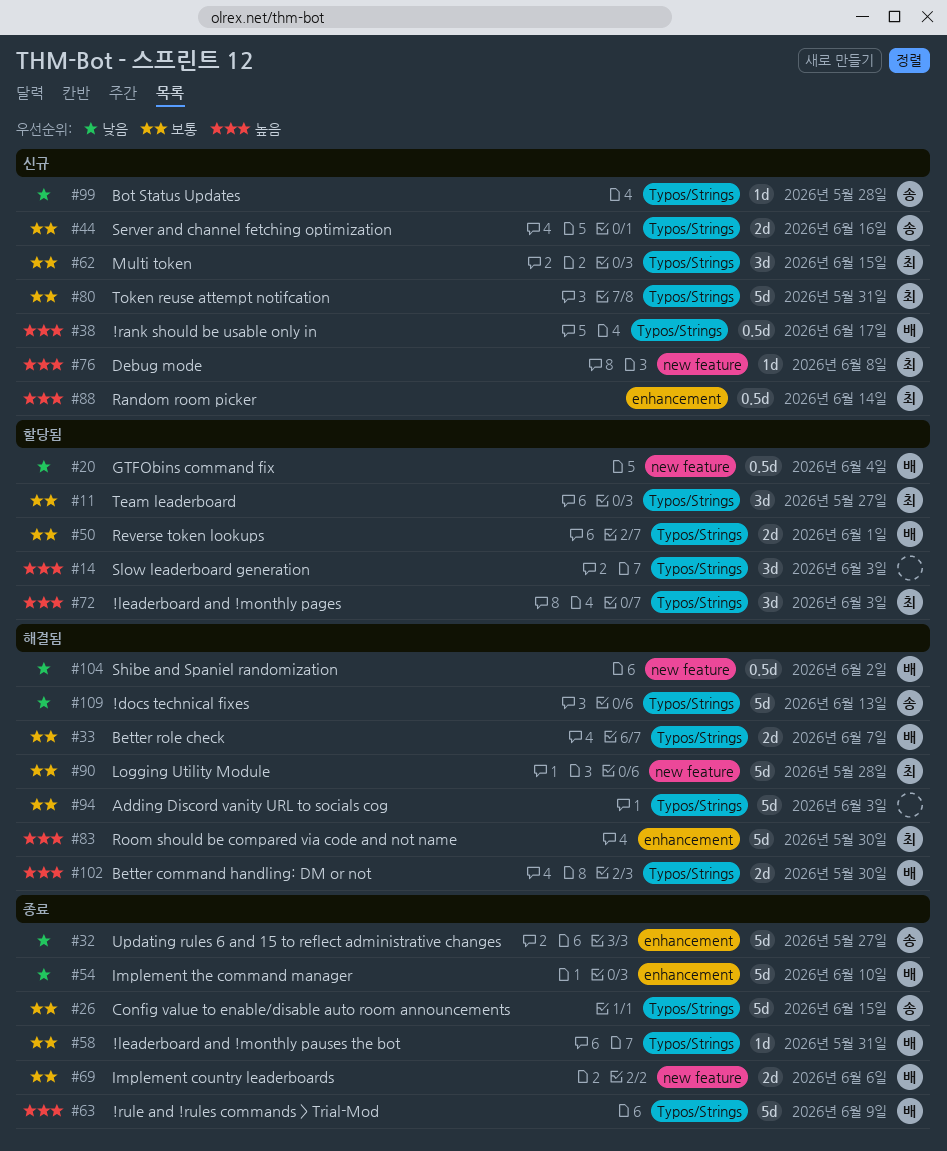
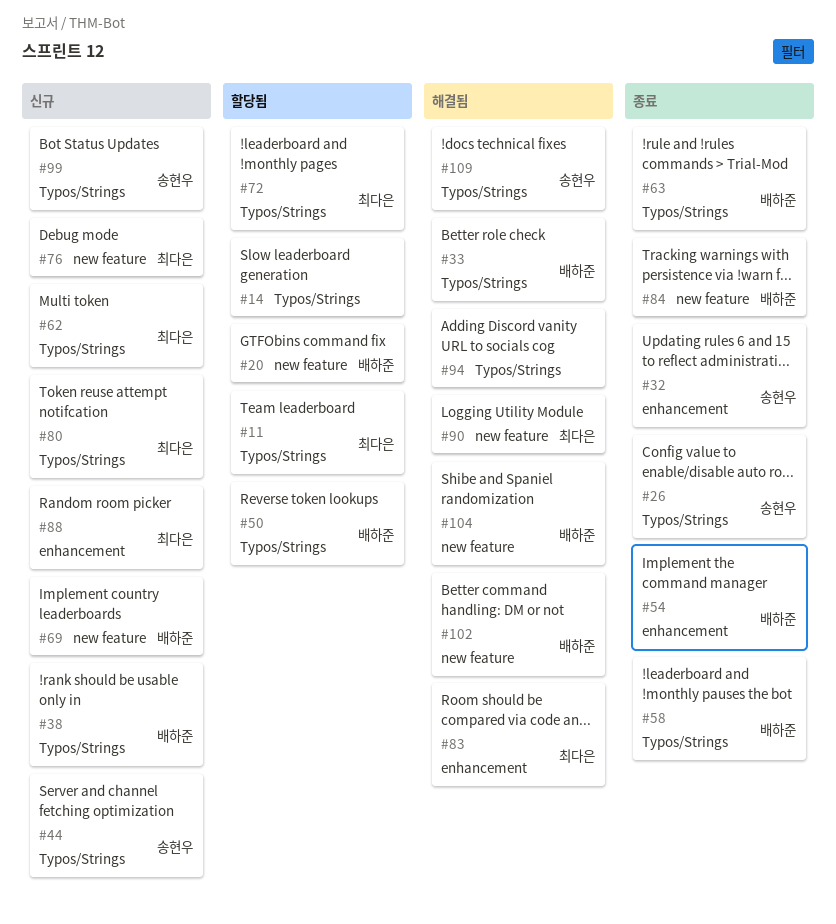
#69, status: 종료 -> 신규
#84: none -> present
#102, label: Typos/Strings -> new feature

